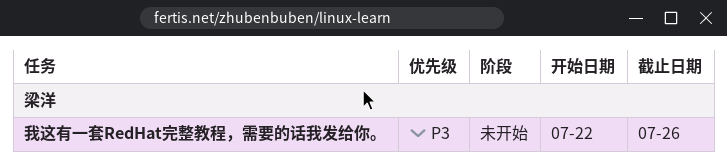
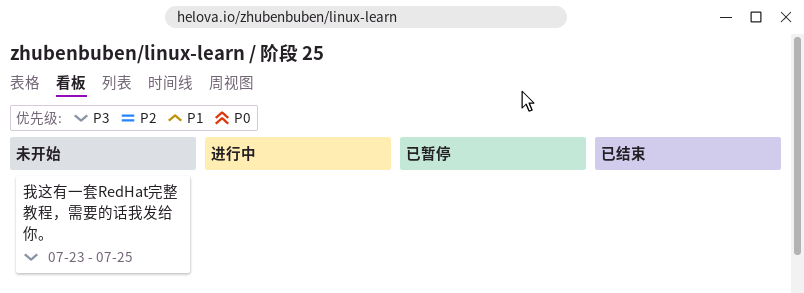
我这有一套RedHat完整教程，需要的话我发给你。, start: Jul 22 -> Jul 23
我这有一套RedHat完整教程，需要的话我发给你。, due: Jul 26 -> Jul 25

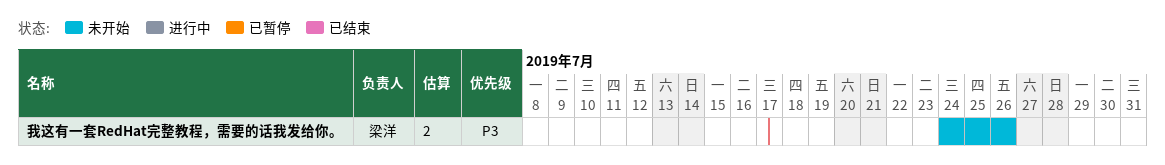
我这有一套RedHat完整教程，需要的话我发给你。, start: Jul 23 -> Jul 24
我这有一套RedHat完整教程，需要的话我发给你。, due: Jul 25 -> Jul 26

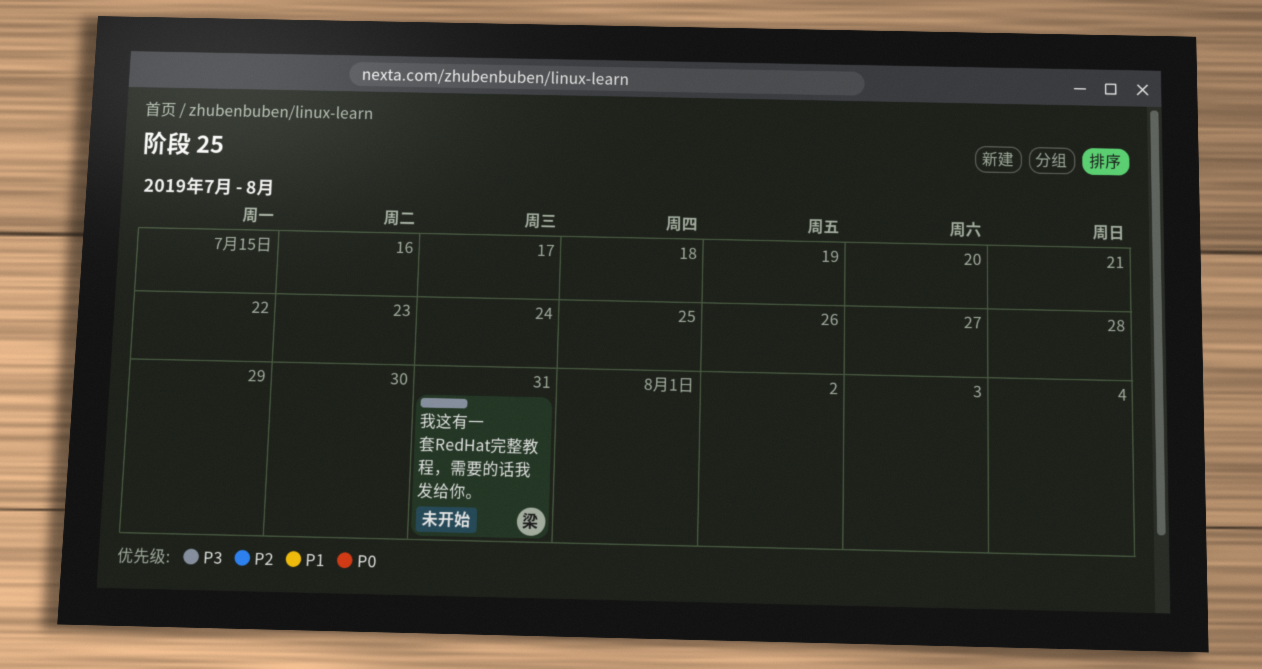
我这有一套RedHat完整教程，需要的话我发给你。, due: Jul 26 -> Jul 31

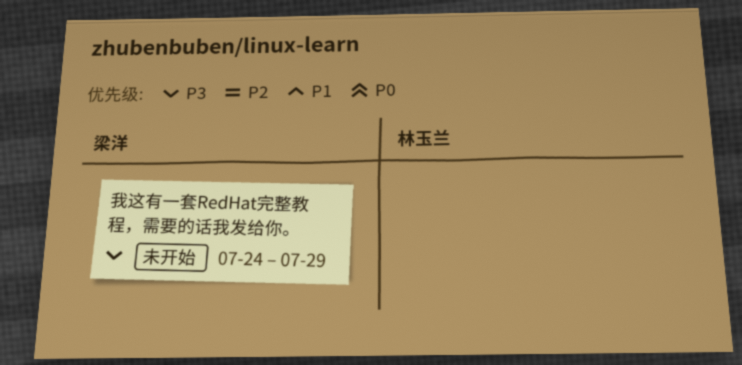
我这有一套RedHat完整教程，需要的话我发给你。, due: Jul 31 -> Jul 29

